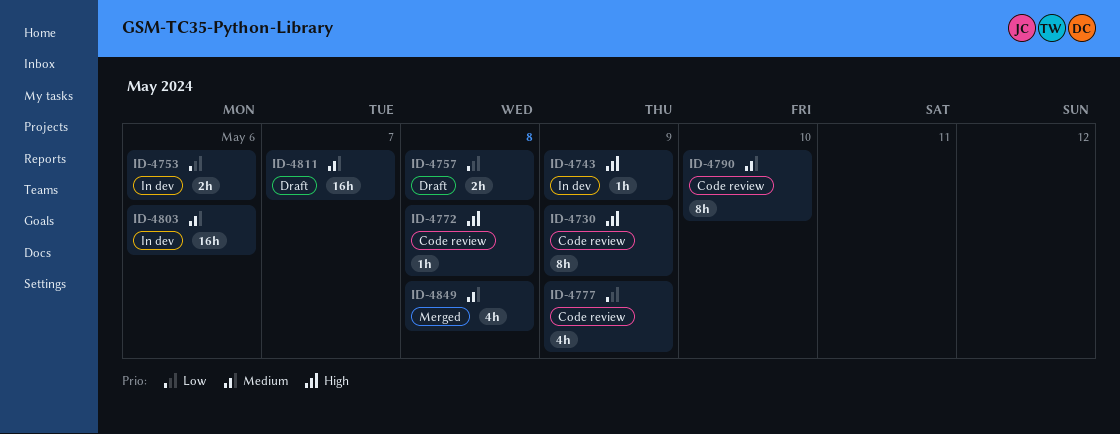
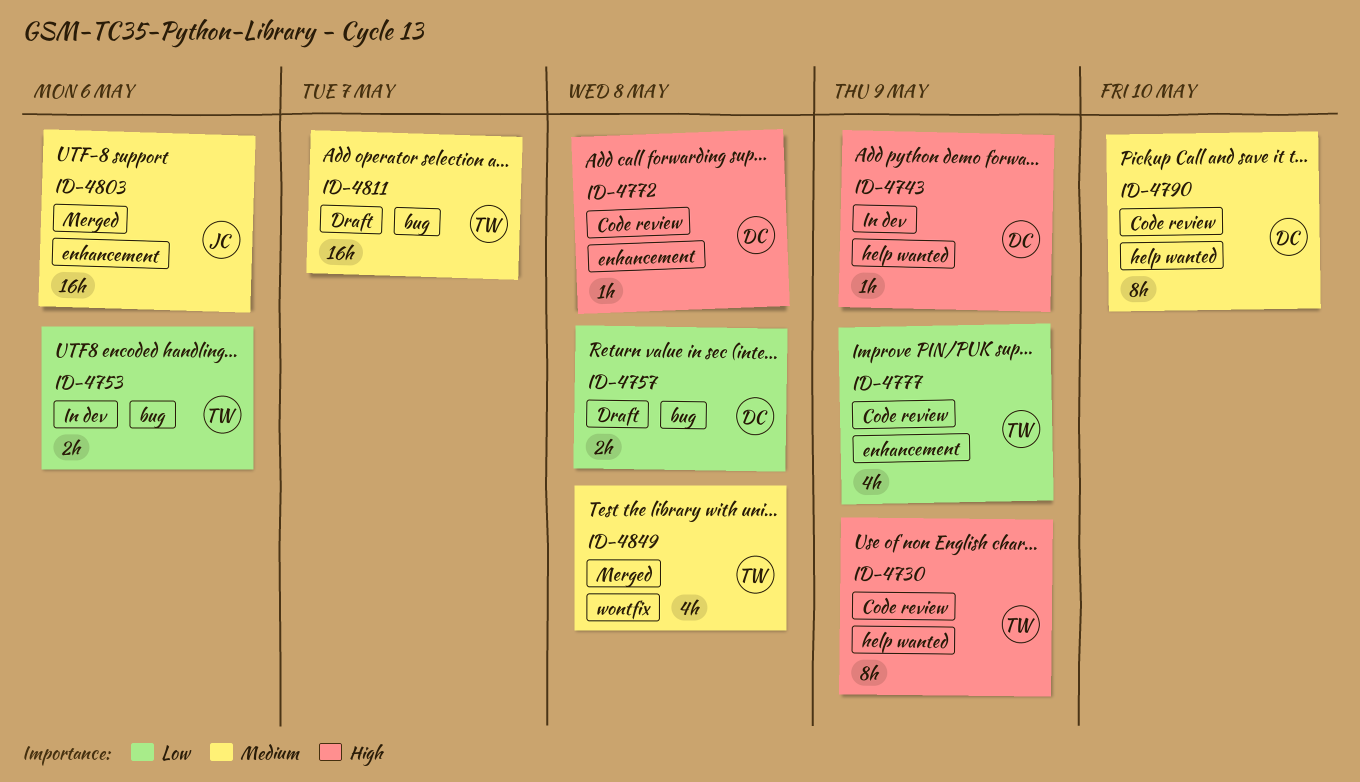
ID-4803, status: In dev -> Merged

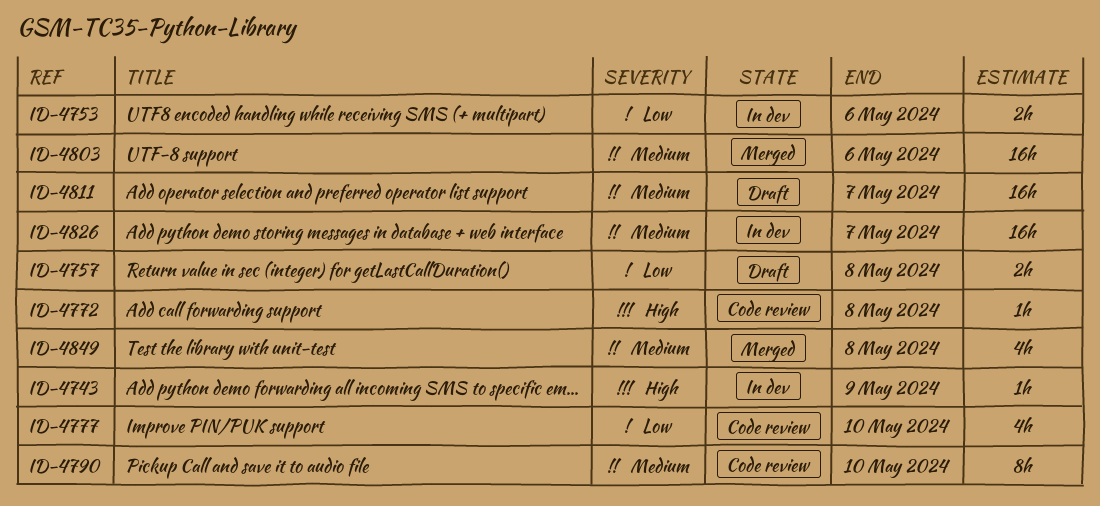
ID-4730: present -> none
ID-4777, due: May 9 -> May 10
ID-4826: none -> present

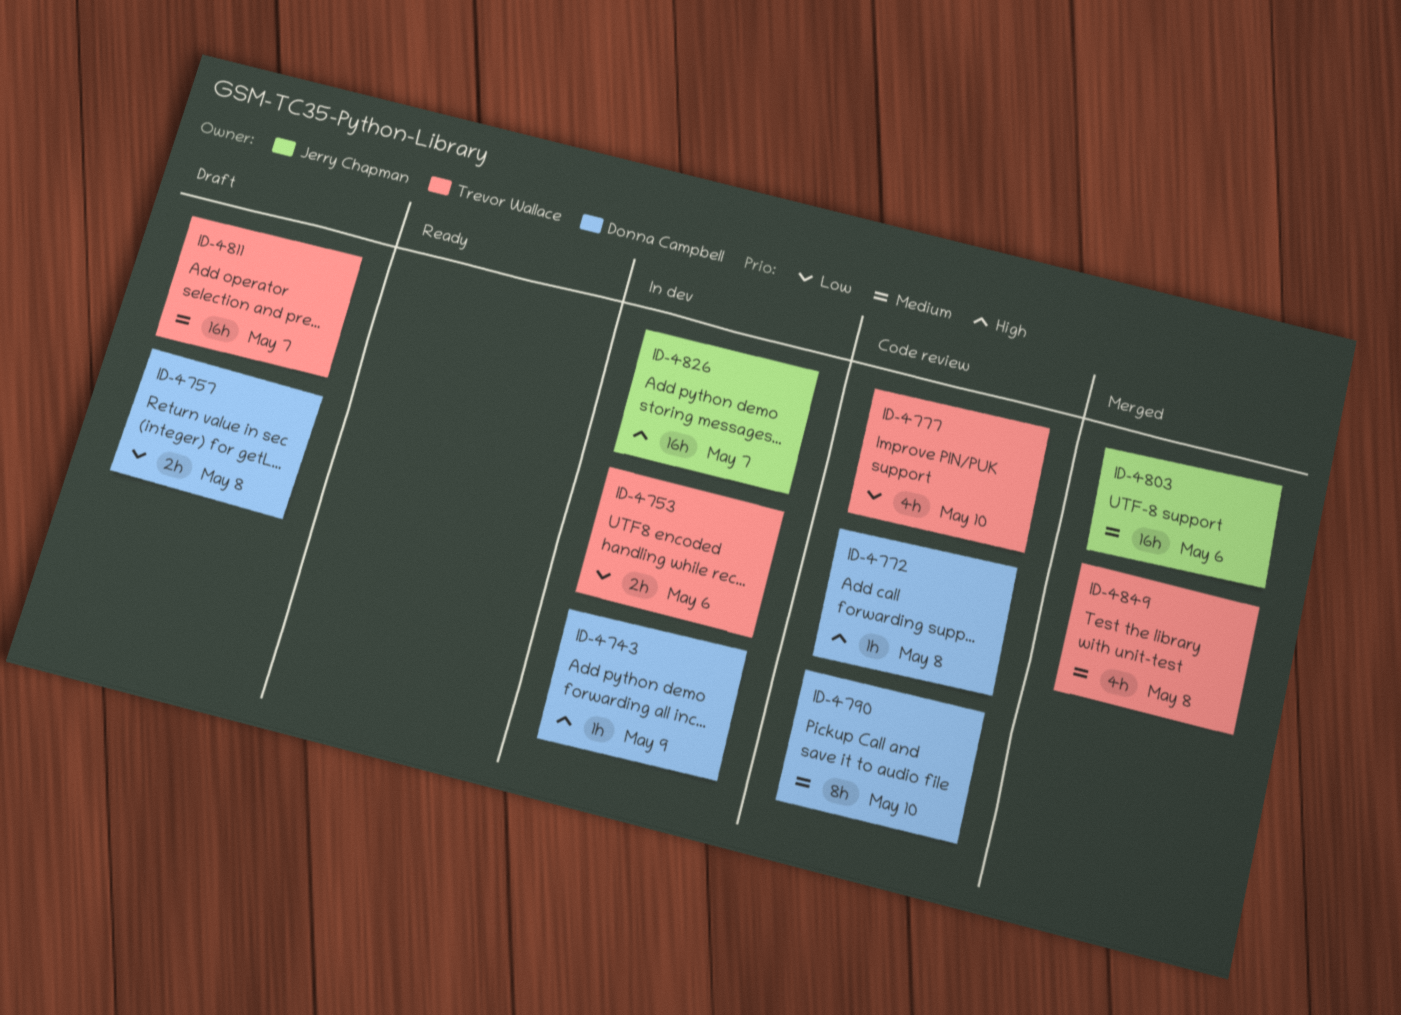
ID-4826, priority: Medium -> High

